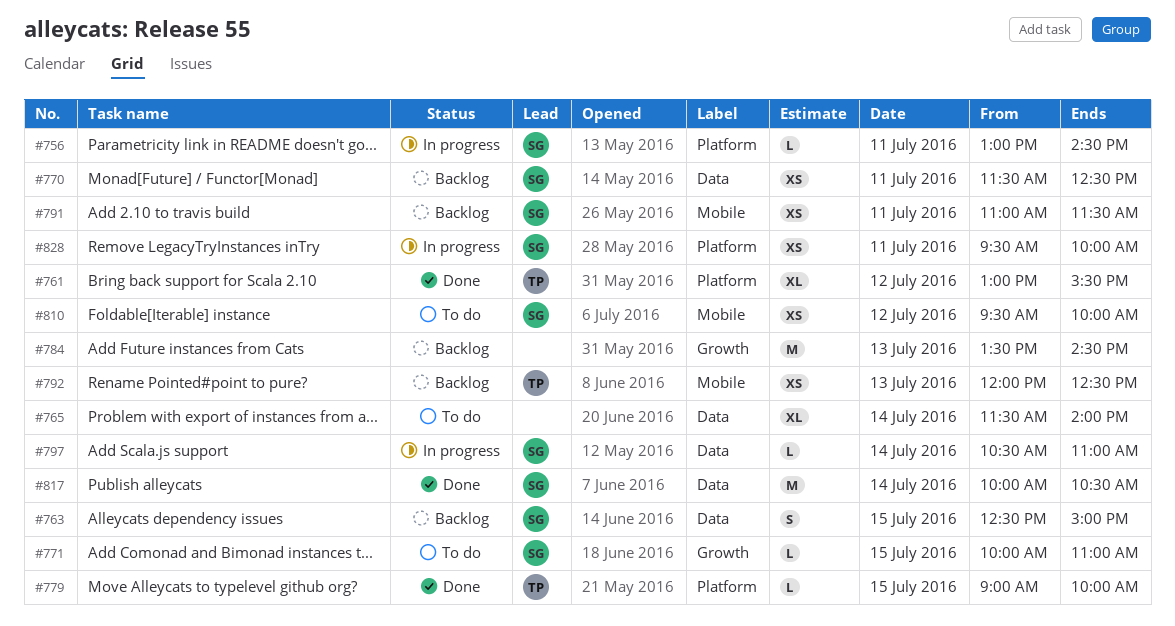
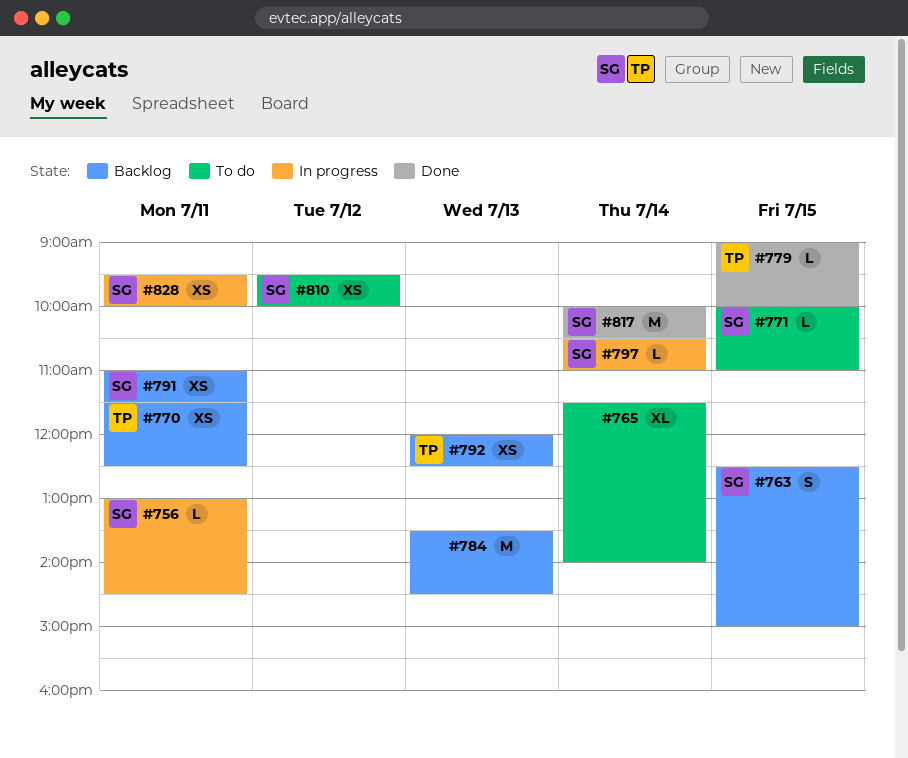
#761: present -> none
#770, owner: SG -> TP

